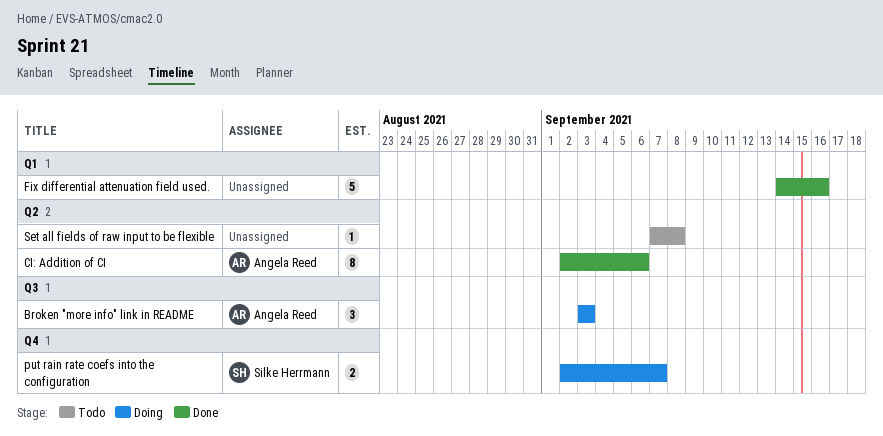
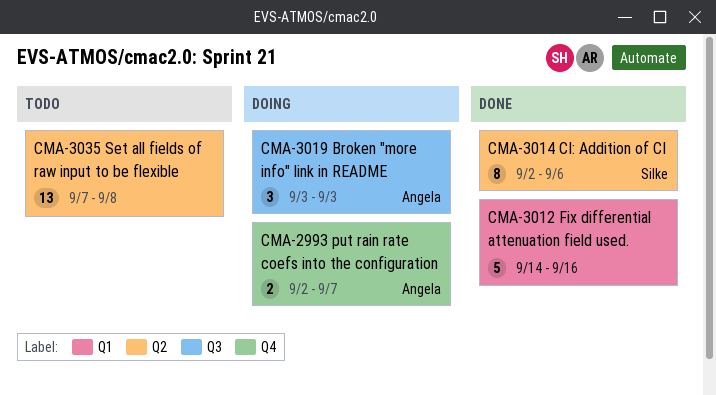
CI: Addition of CI, owner: Angela Reed -> Silke Herrmann
put rain rate coefs into the configuration, owner: Silke Herrmann -> Angela Reed
Set all fields of raw input to be flexible, estimate: 1 -> 13

